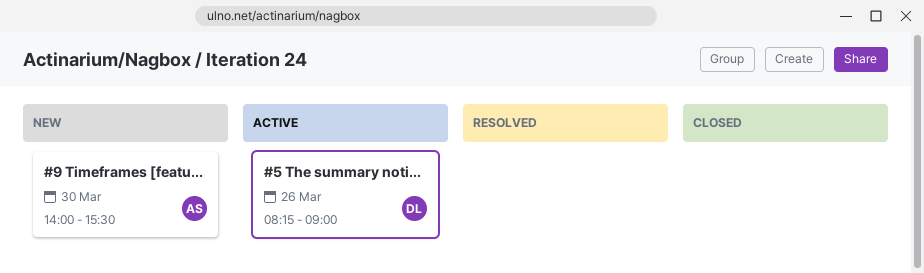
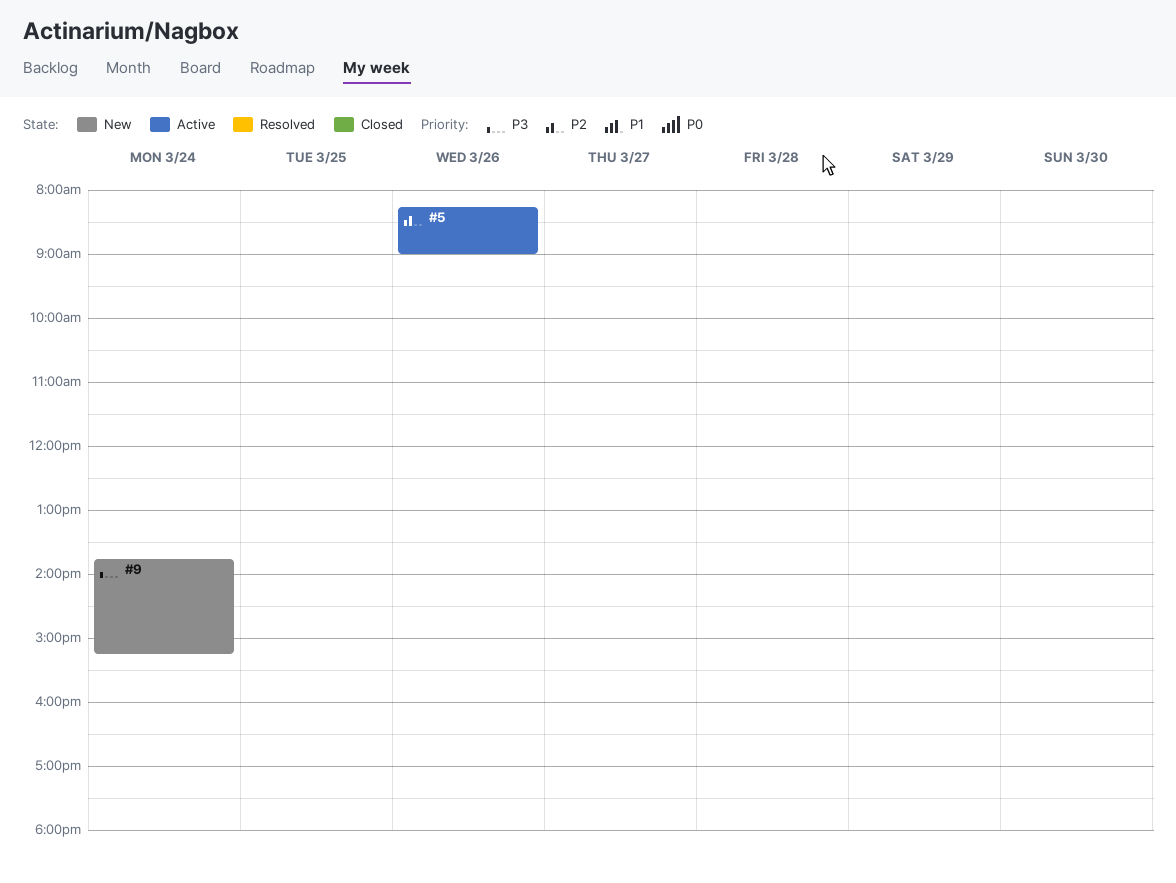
#9, day: Mar 30 -> Mar 24
#9, begins: 14:00 -> 13:45
#9, ends: 15:30 -> 15:15

